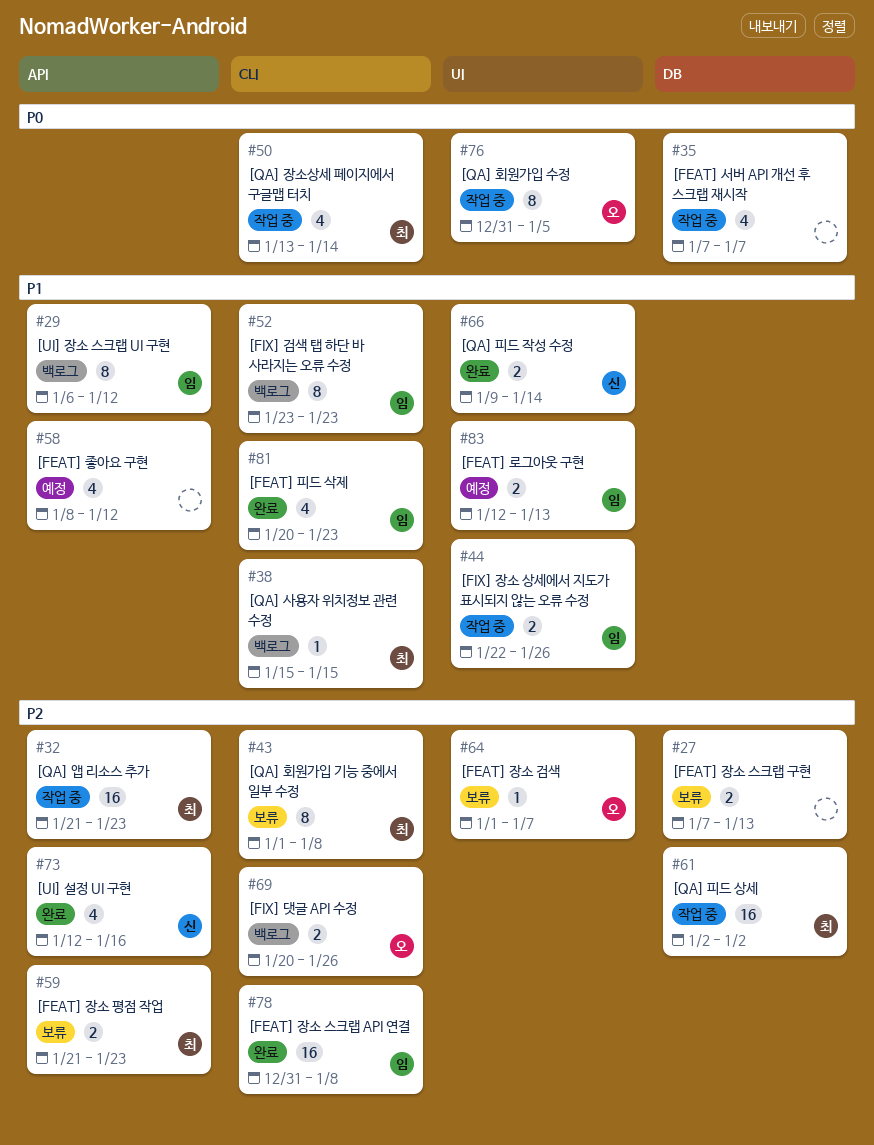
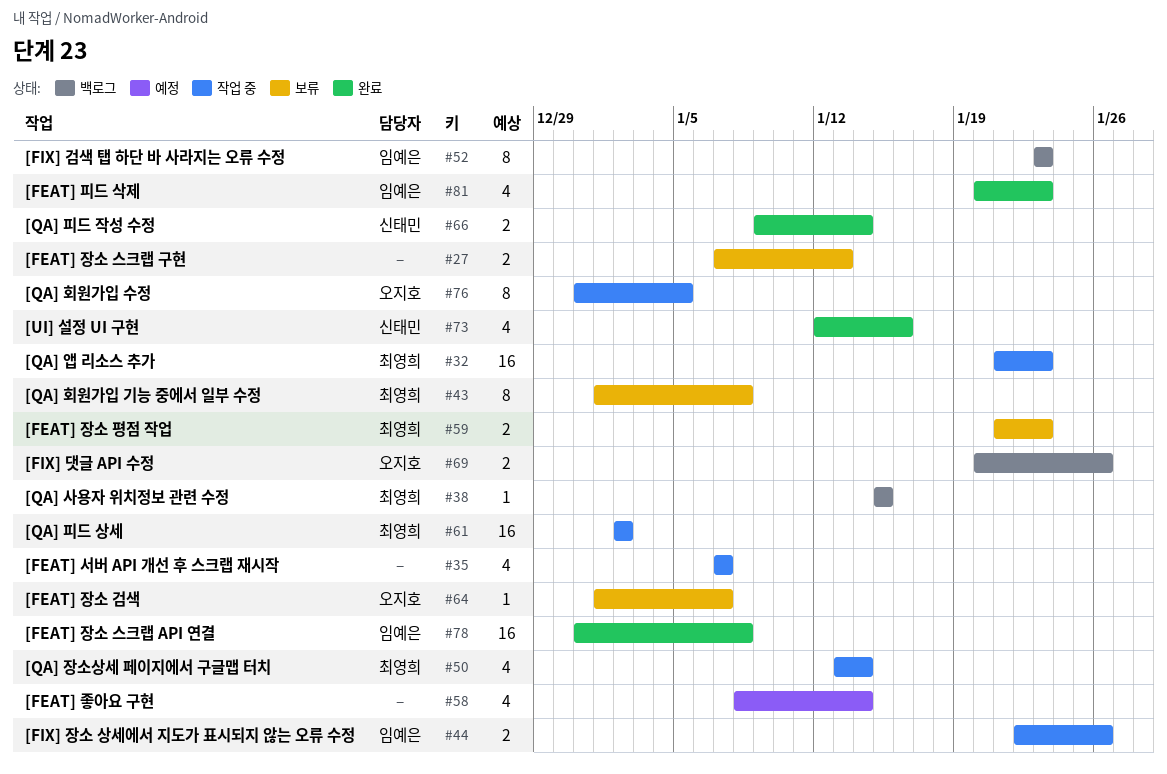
#29: present -> none
#58, due: Jan 12 -> Jan 14
#83: present -> none

